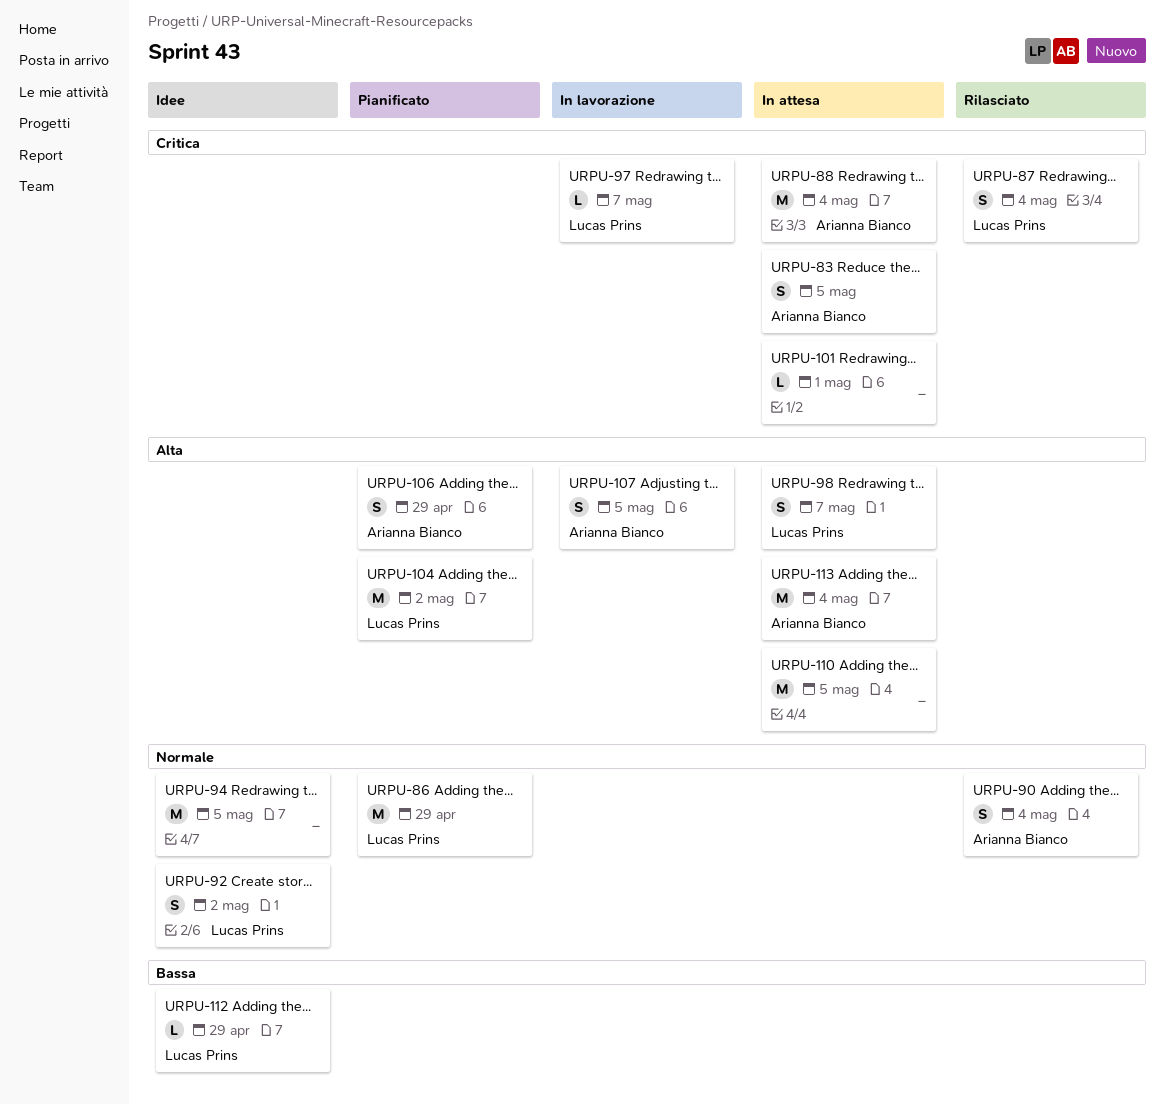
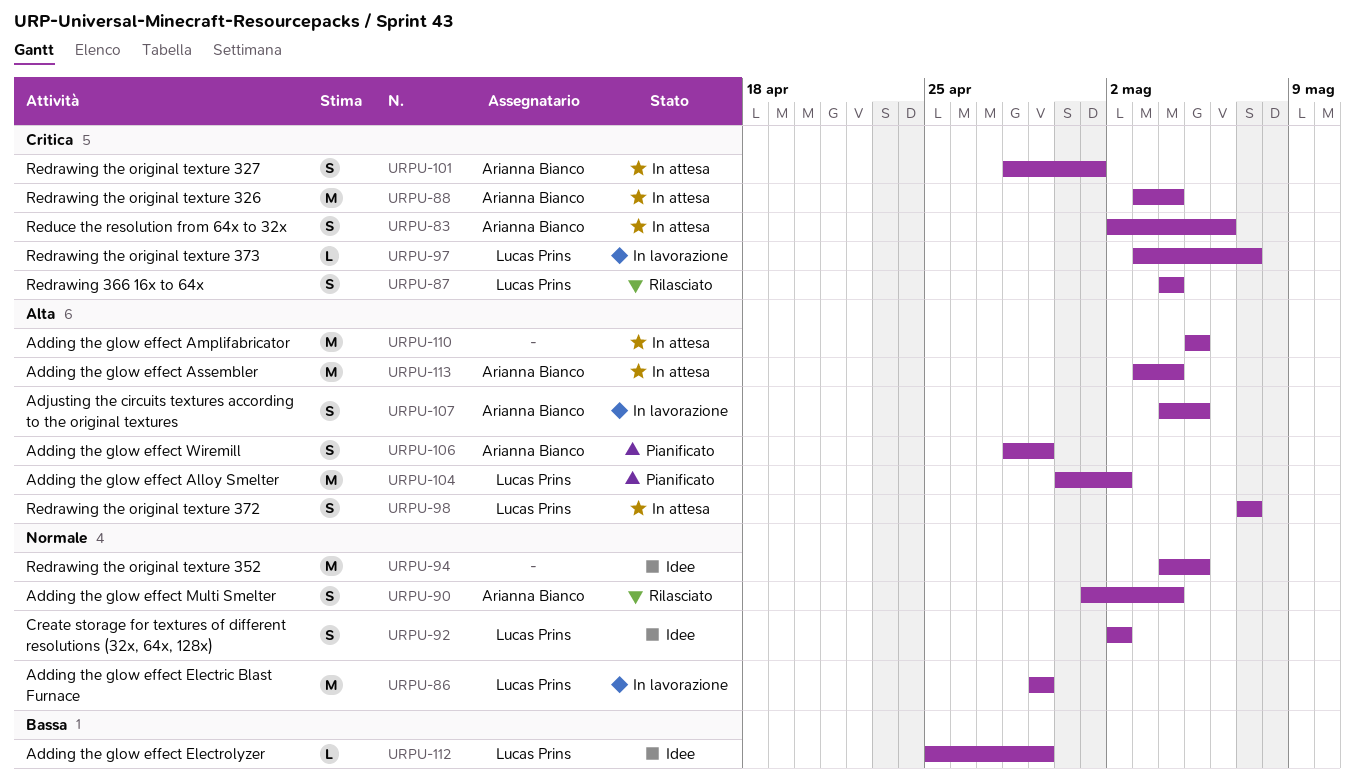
URPU-83, due: May 5 -> May 6
URPU-86, status: Pianificato -> In lavorazione
URPU-101, owner: none -> Arianna Bianco
URPU-101, estimate: L -> S

